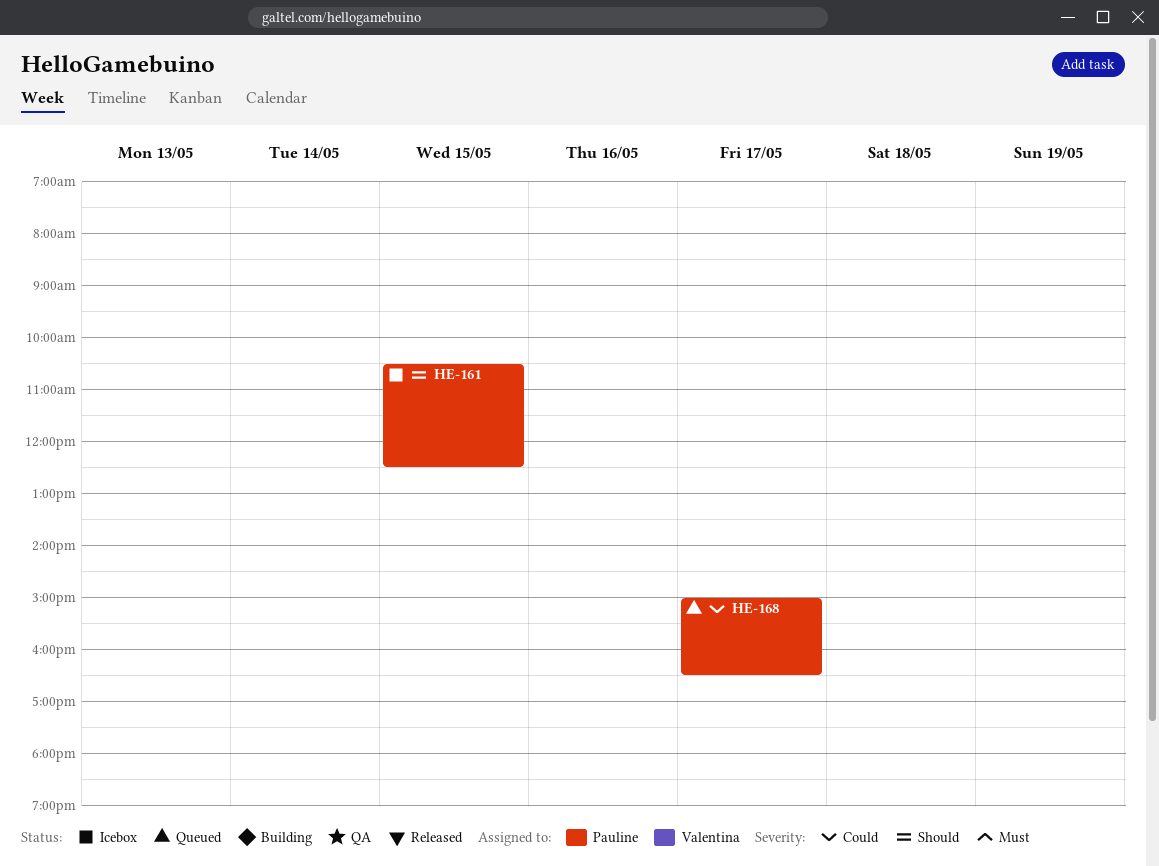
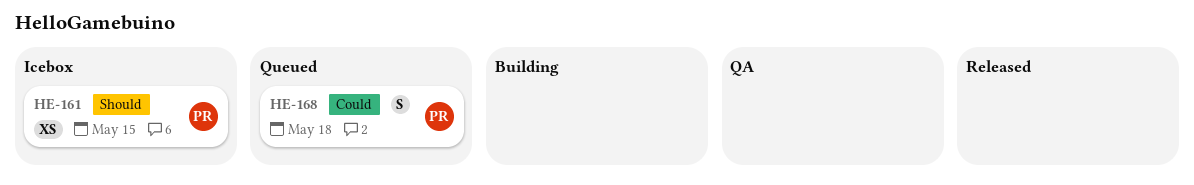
HE-168, day: May 17 -> May 18

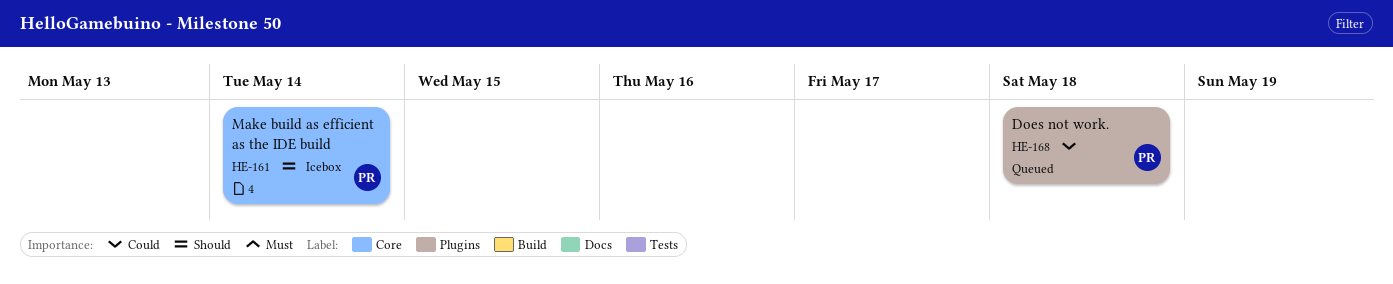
HE-161, day: May 15 -> May 14

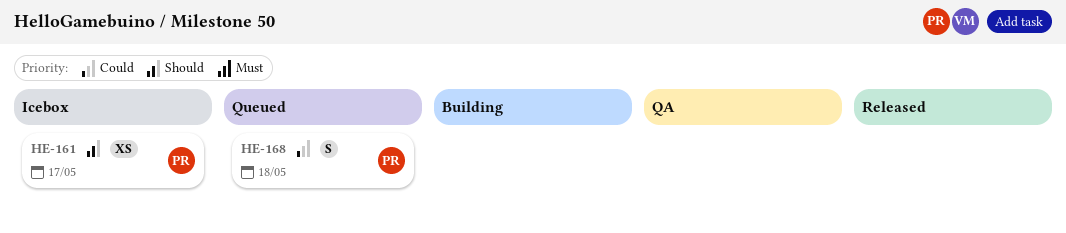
HE-161, day: May 14 -> May 17

